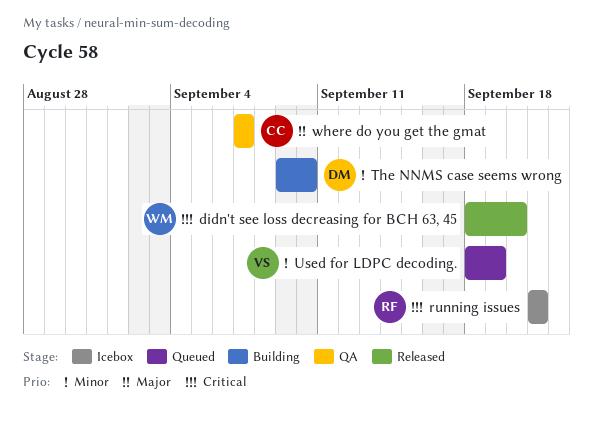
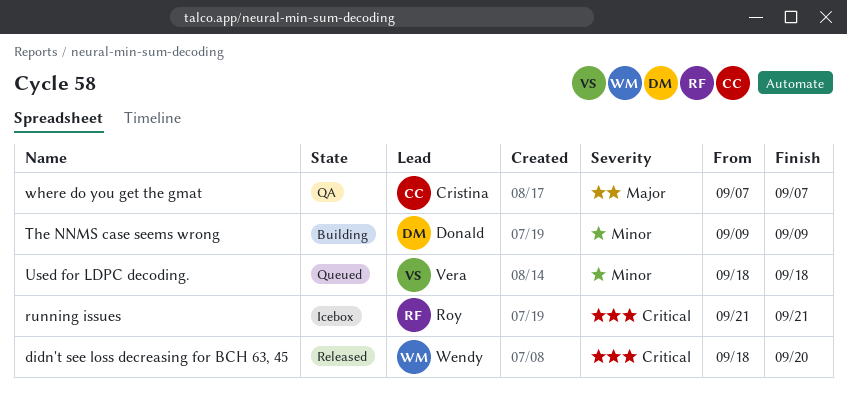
The NNMS case seems wrong, due: Sep 10 -> Sep 9
Used for LDPC decoding., due: Sep 19 -> Sep 18

